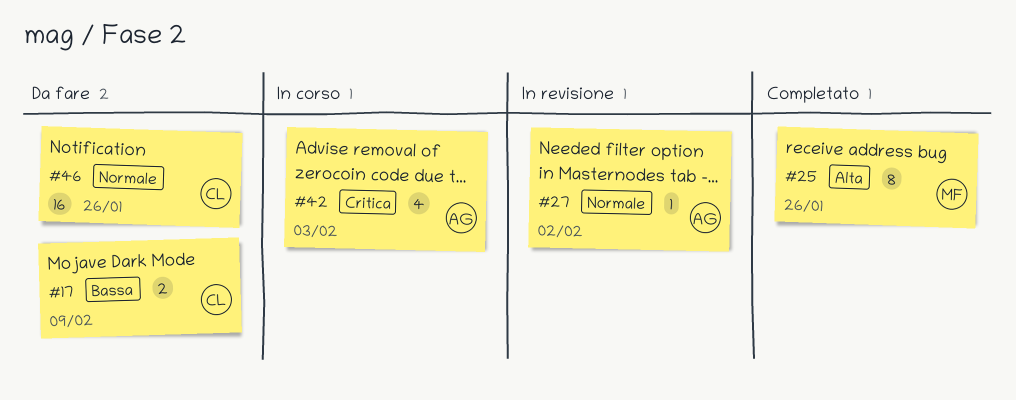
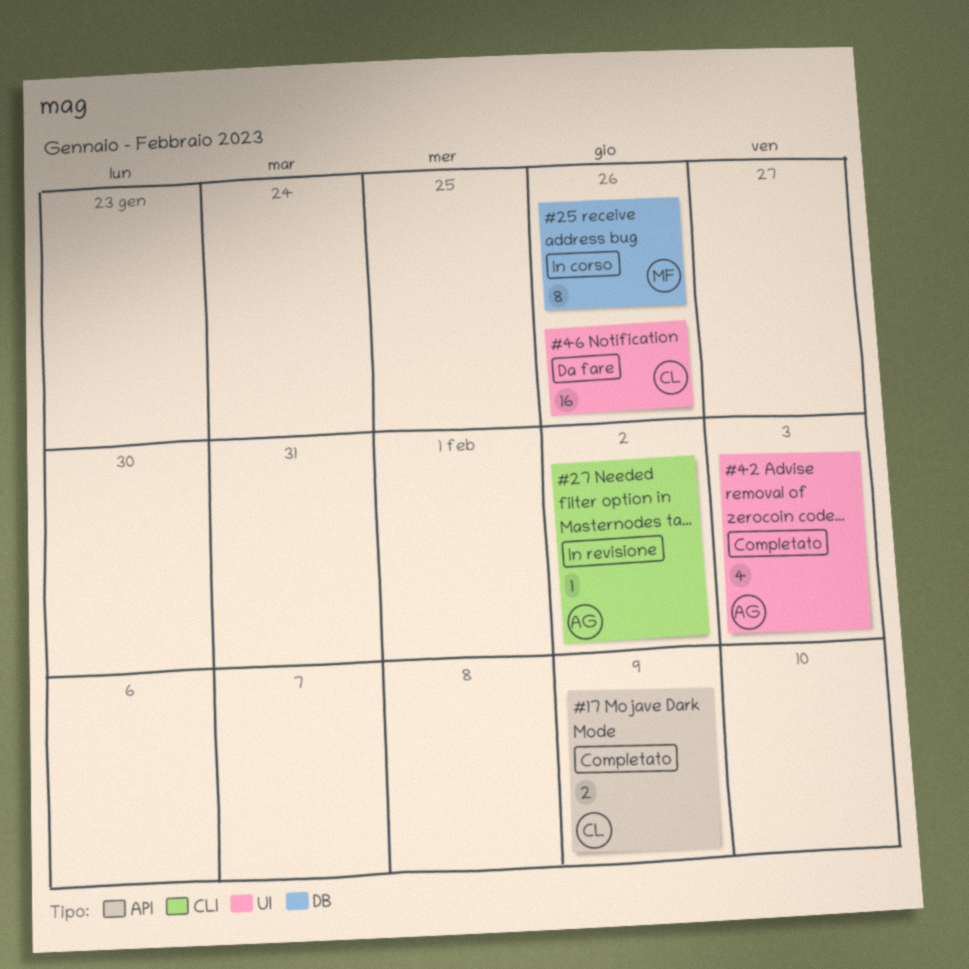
#17, status: Da fare -> Completato
#25, status: Completato -> In corso
#42, status: In corso -> Completato

